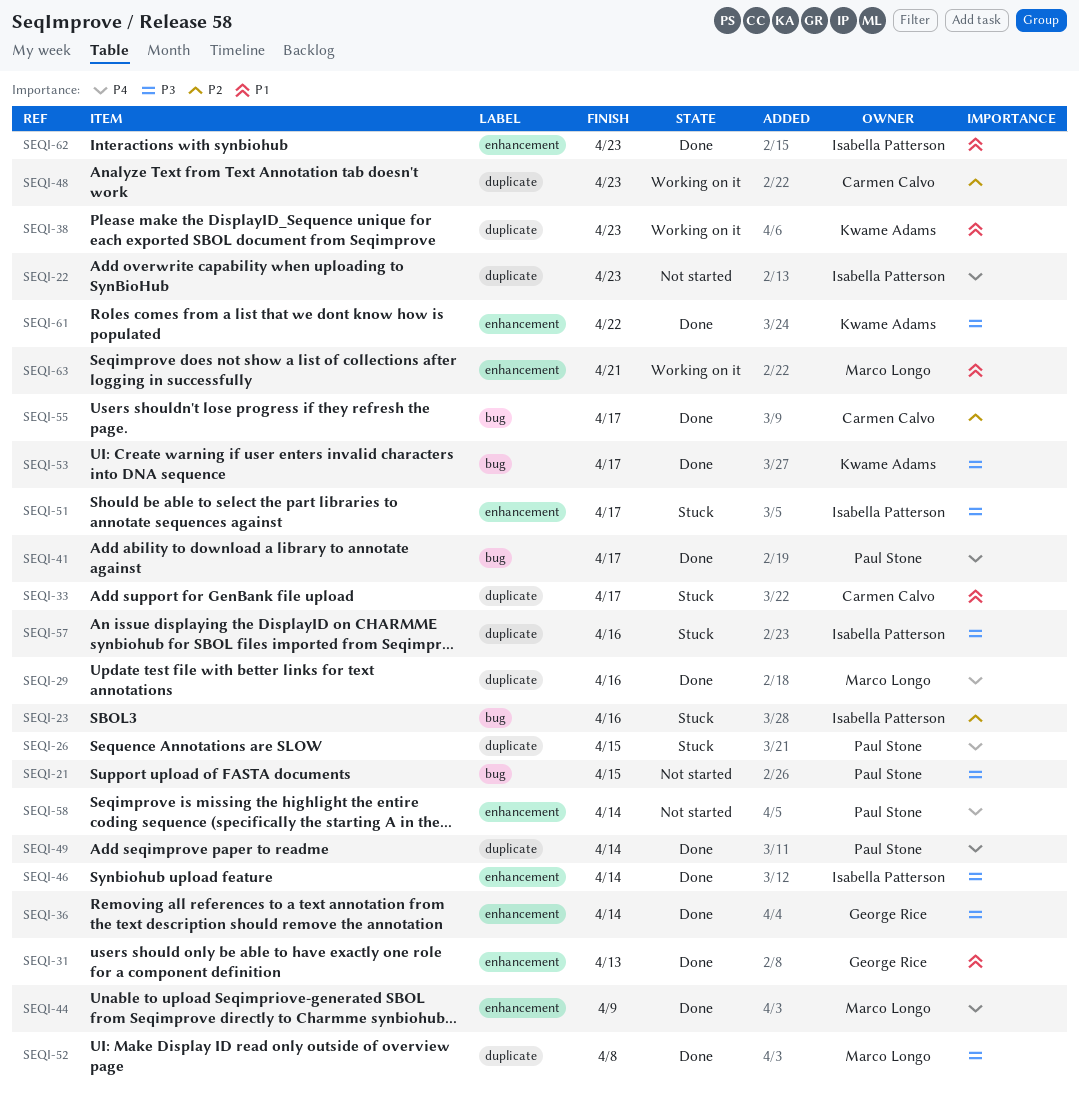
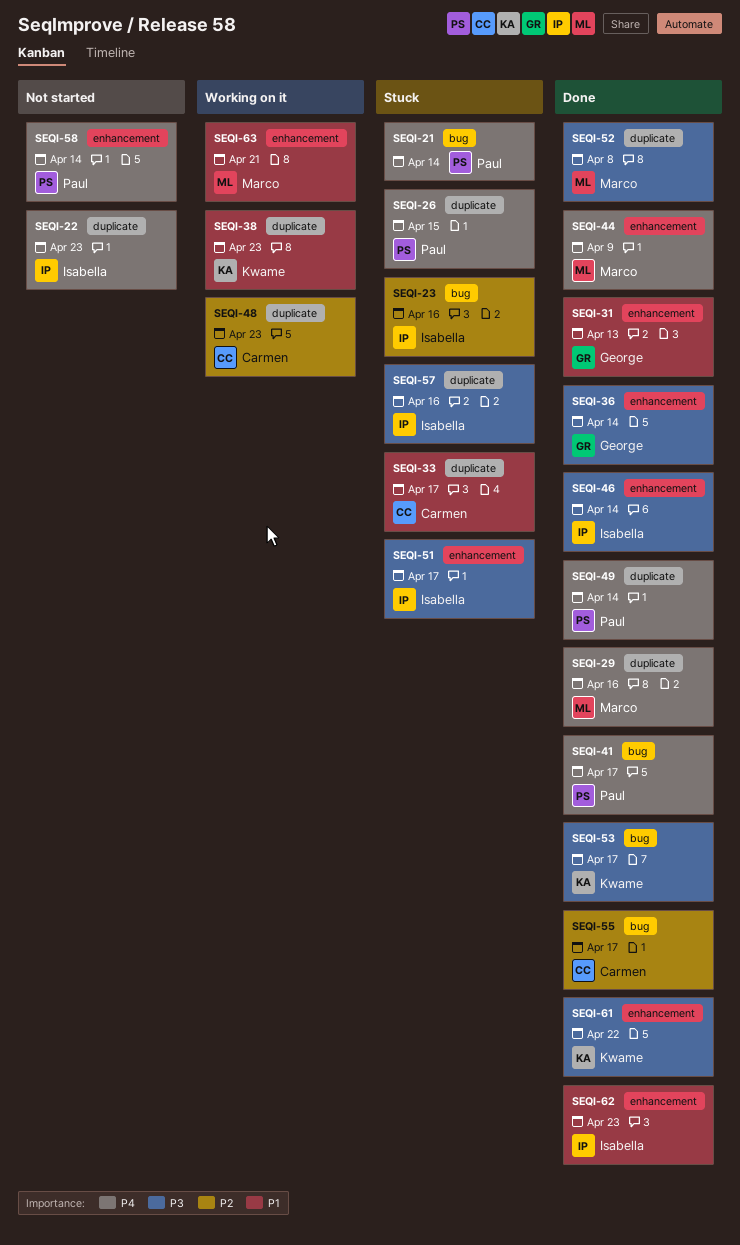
SEQI-21, status: Not started -> Stuck
SEQI-21, priority: P3 -> P4
SEQI-21, due: Apr 15 -> Apr 14

